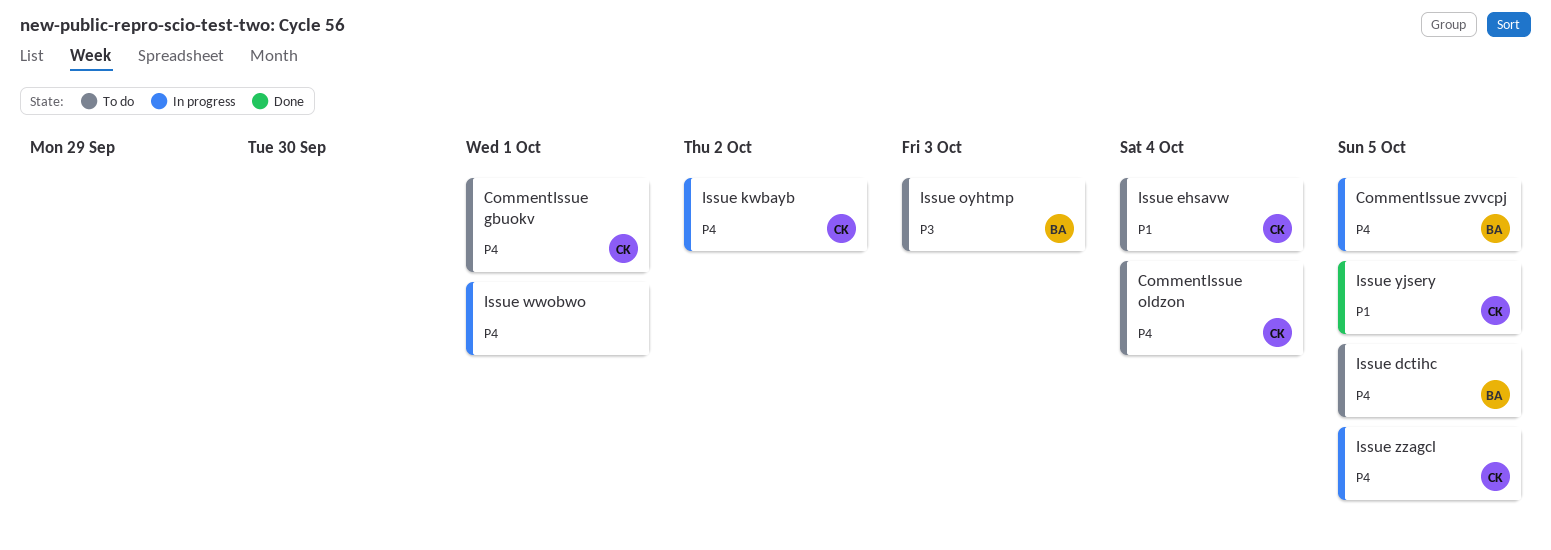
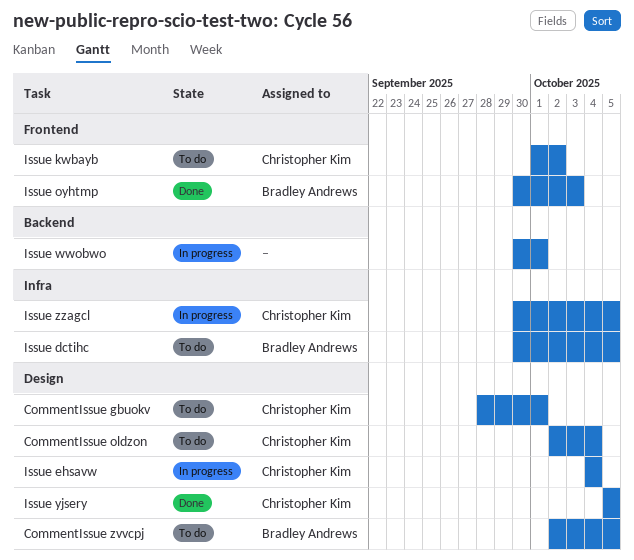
CommentIssue zvvcpj, status: In progress -> To do
Issue ehsavw, status: To do -> In progress
Issue kwbayb, status: In progress -> To do
Issue oyhtmp, status: To do -> Done

